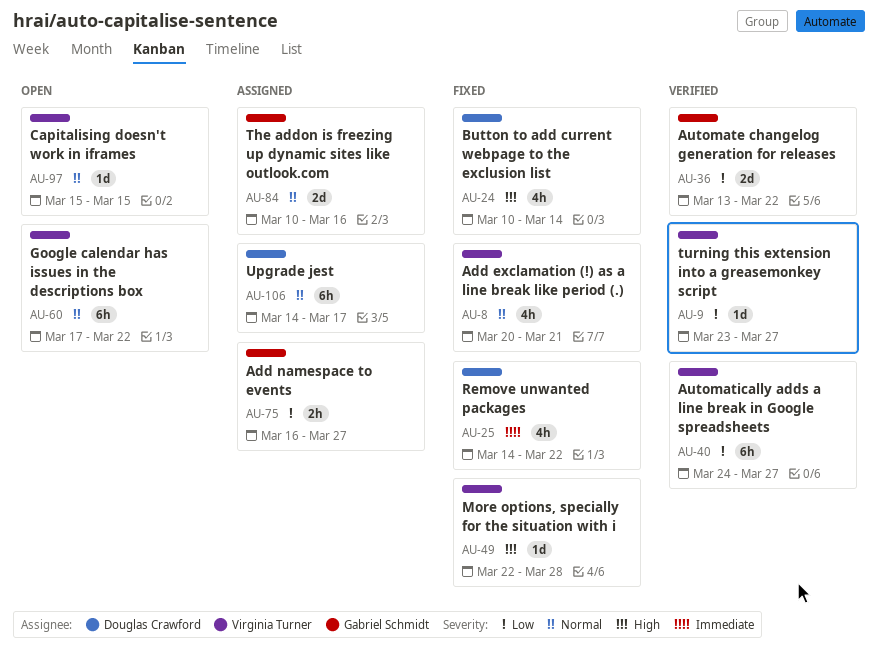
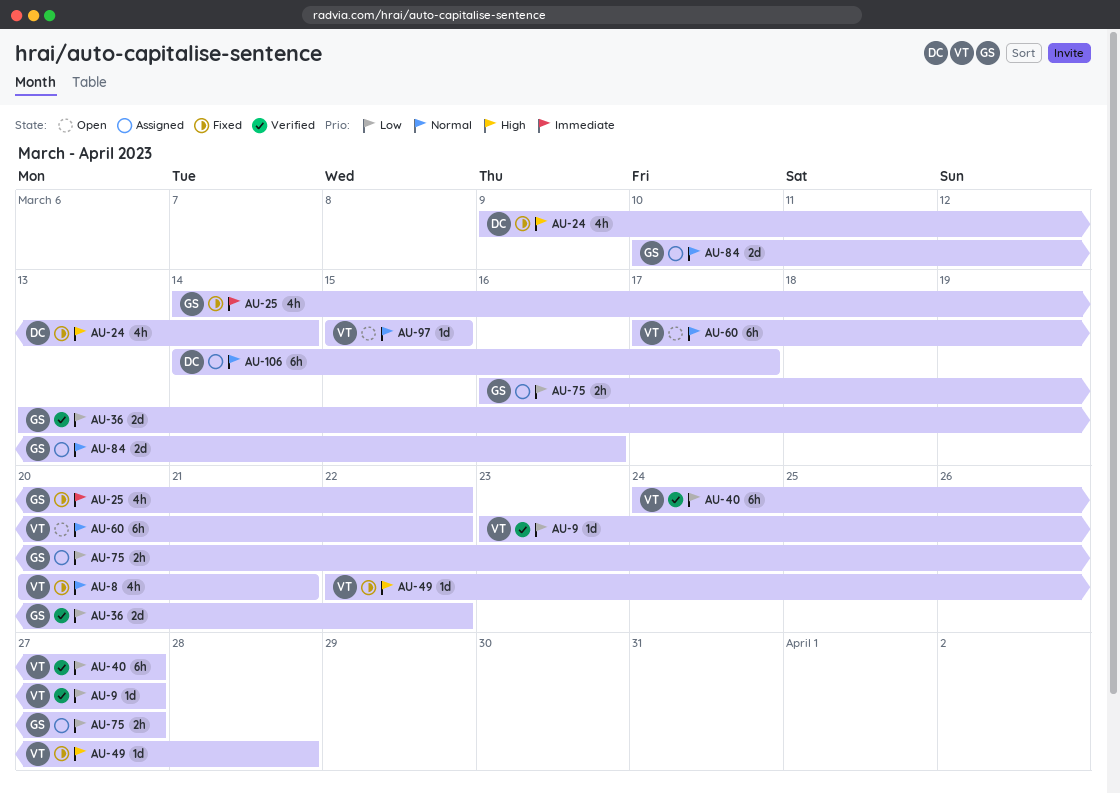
AU-24, start: Mar 10 -> Mar 9
AU-25, owner: Douglas Crawford -> Gabriel Schmidt

